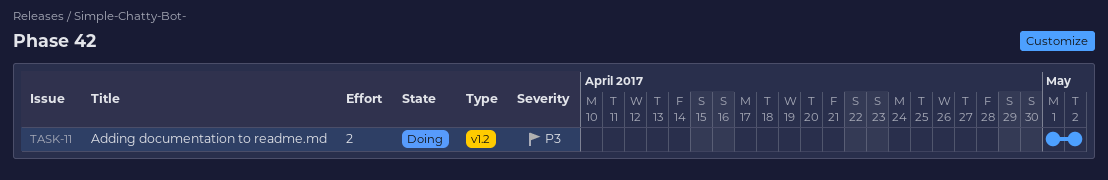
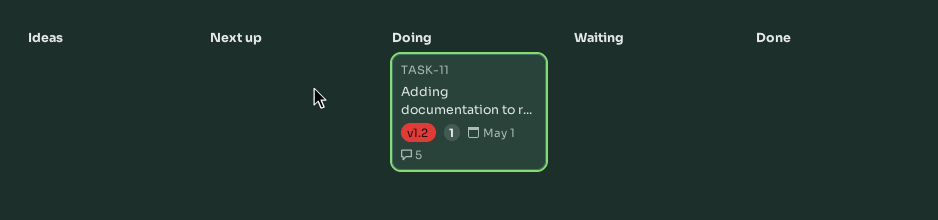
TASK-11, estimate: 2 -> 1
TASK-11, due: May 2 -> May 1

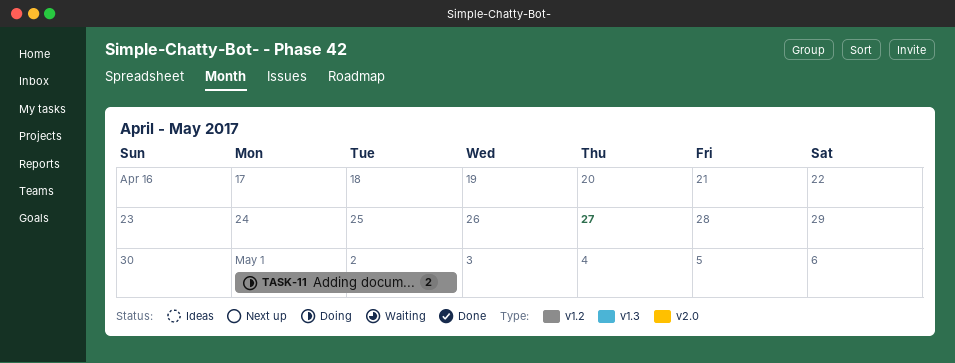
TASK-11, estimate: 1 -> 2
TASK-11, due: May 1 -> May 2

